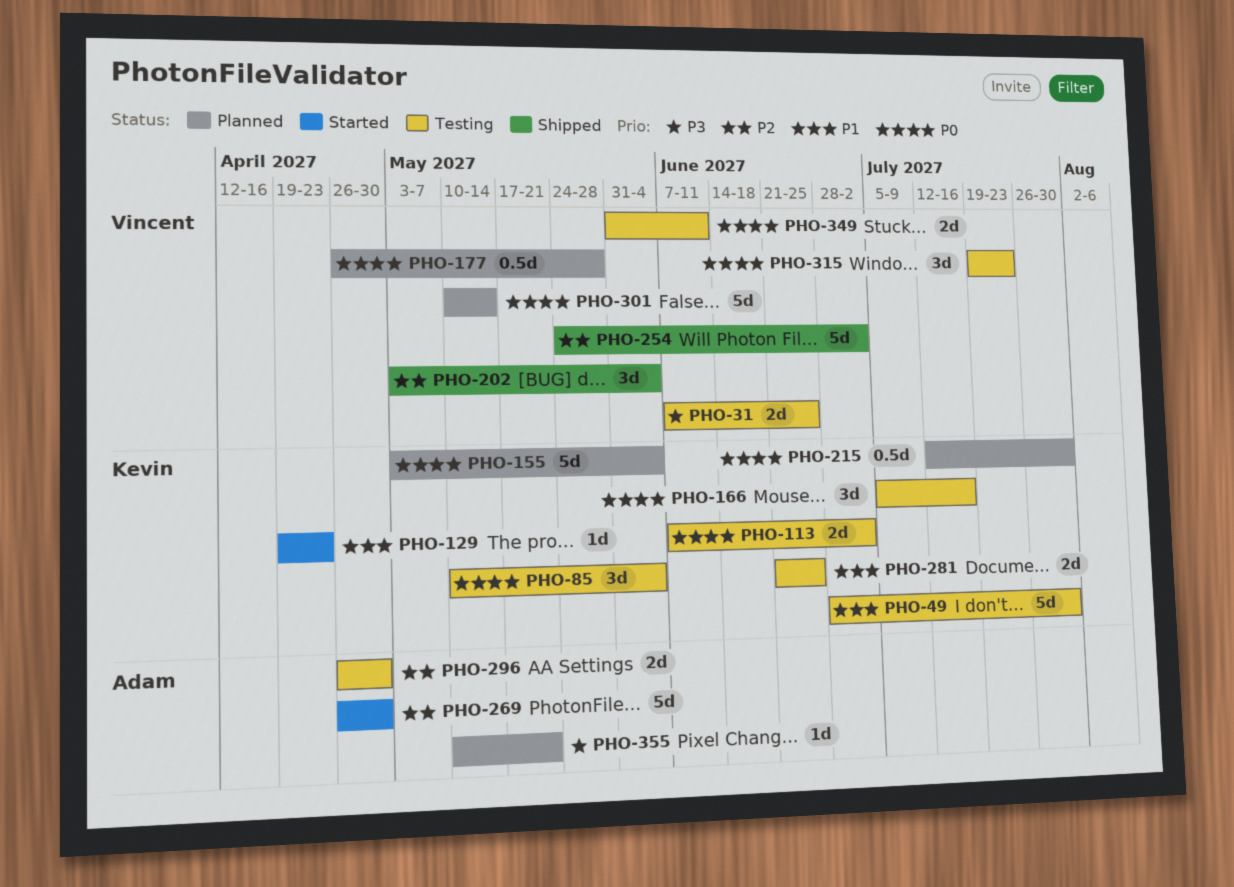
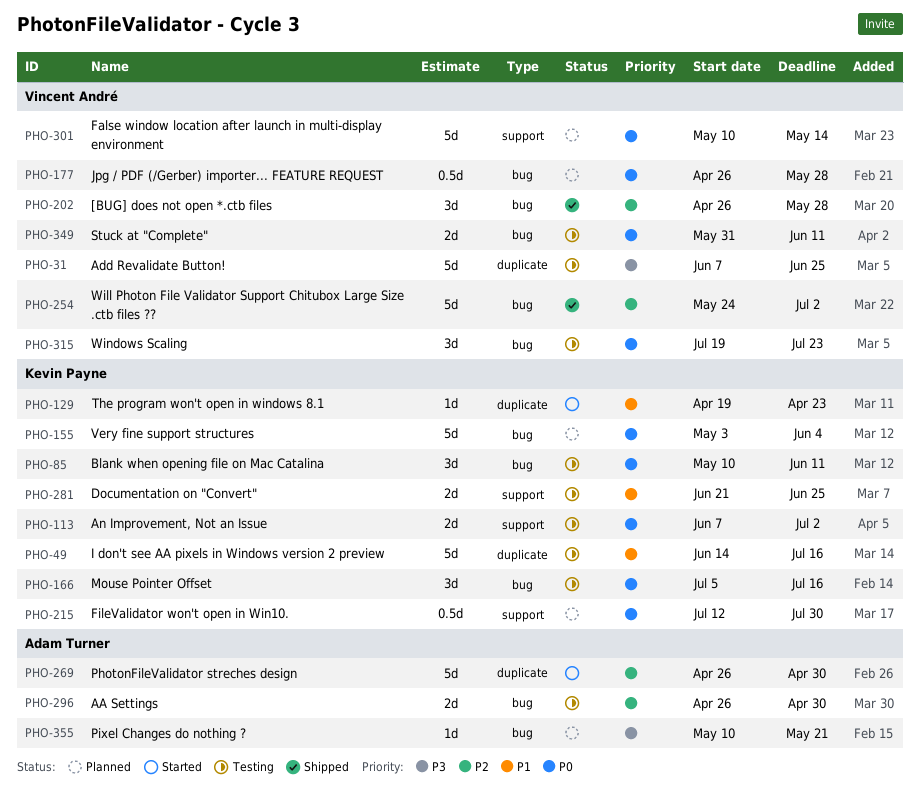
PHO-31, estimate: 2d -> 5d
PHO-49, start: Jun 28 -> Jun 14
PHO-49, due: Jul 30 -> Jul 16
PHO-85, due: Jun 4 -> Jun 11
PHO-202, start: May 3 -> Apr 26
PHO-202, due: Jun 4 -> May 28

